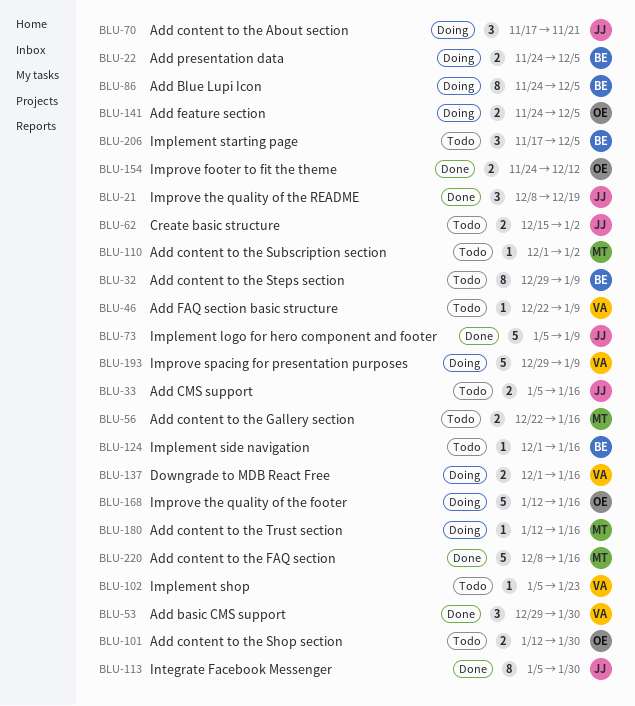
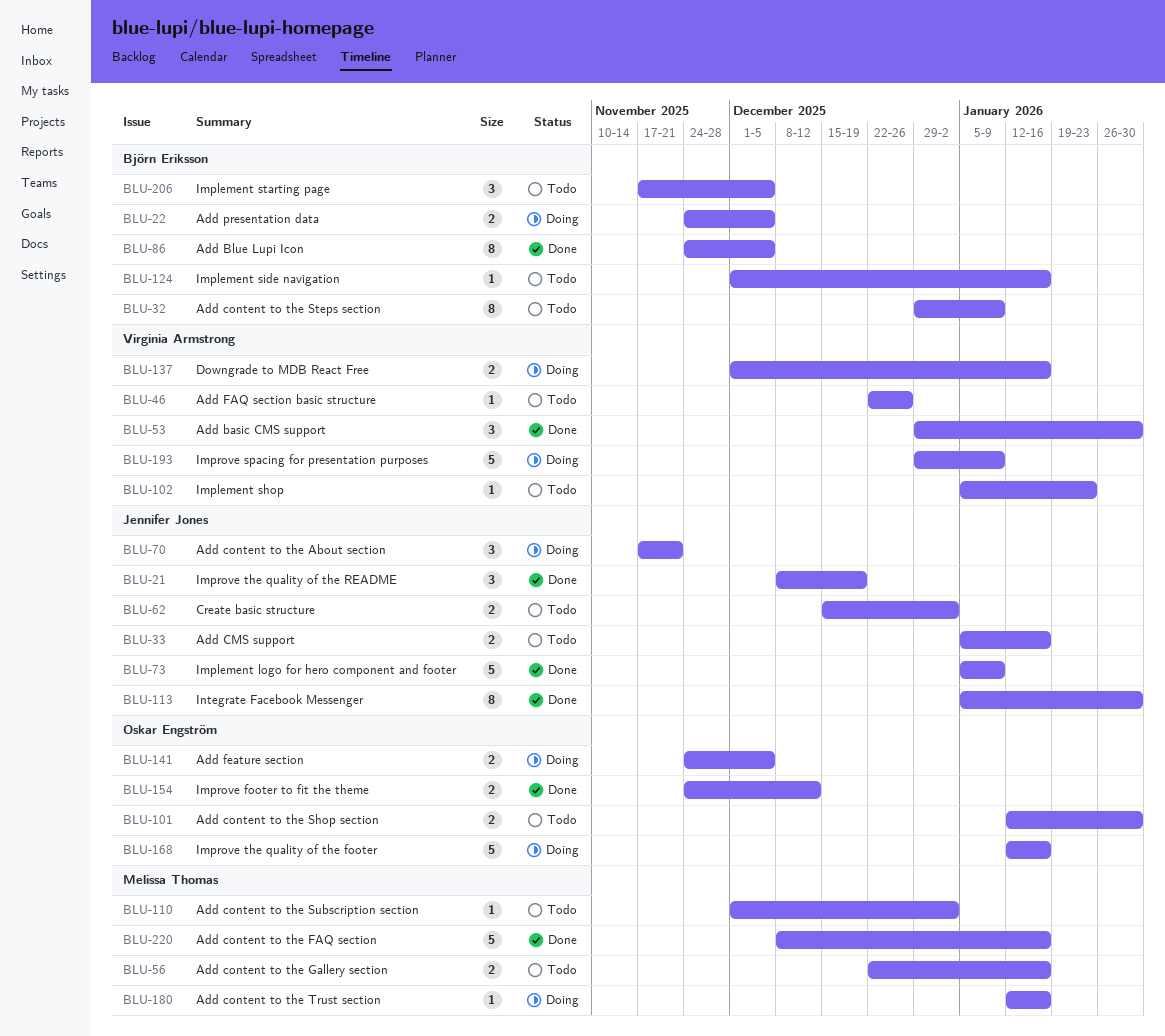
BLU-46, due: Jan 9 -> Dec 26
BLU-86, status: Doing -> Done

